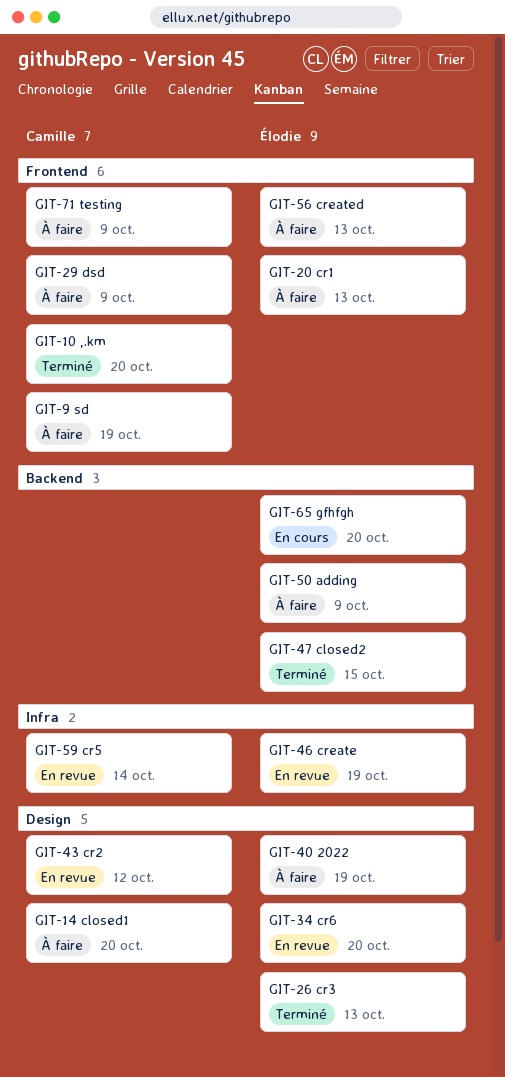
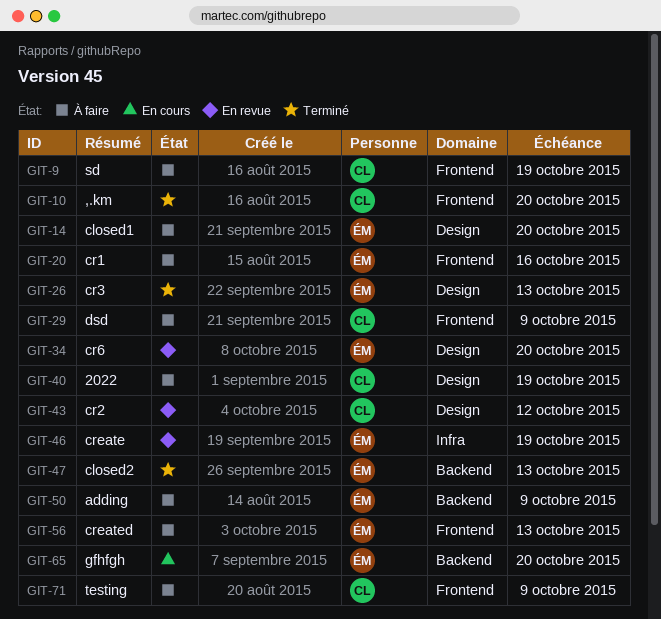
GIT-14, owner: Camille -> Élodie
GIT-20, due: Oct 13 -> Oct 16
GIT-40, owner: Élodie -> Camille
GIT-47, due: Oct 15 -> Oct 13
GIT-59: present -> none

